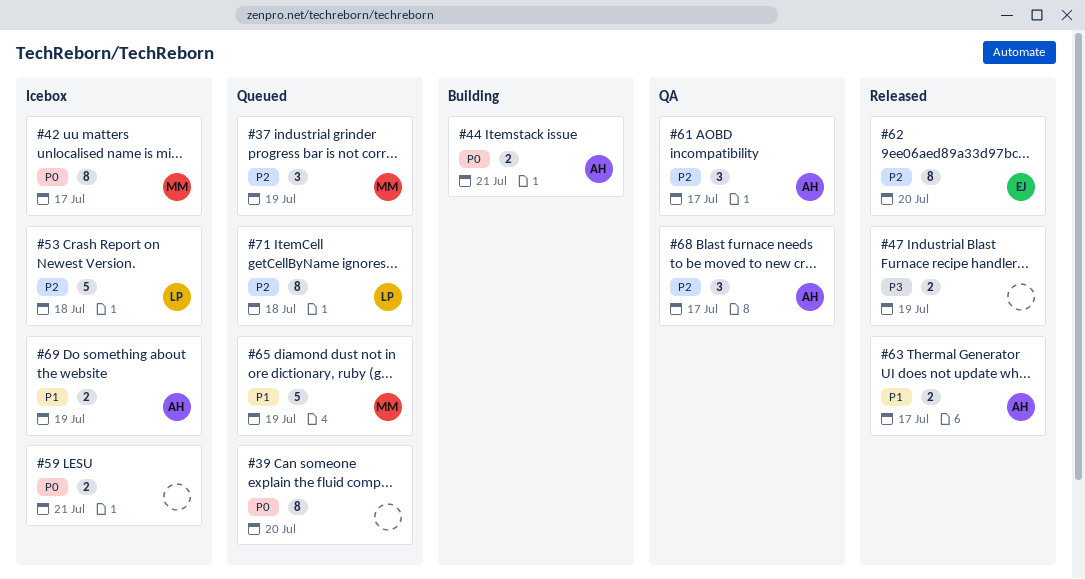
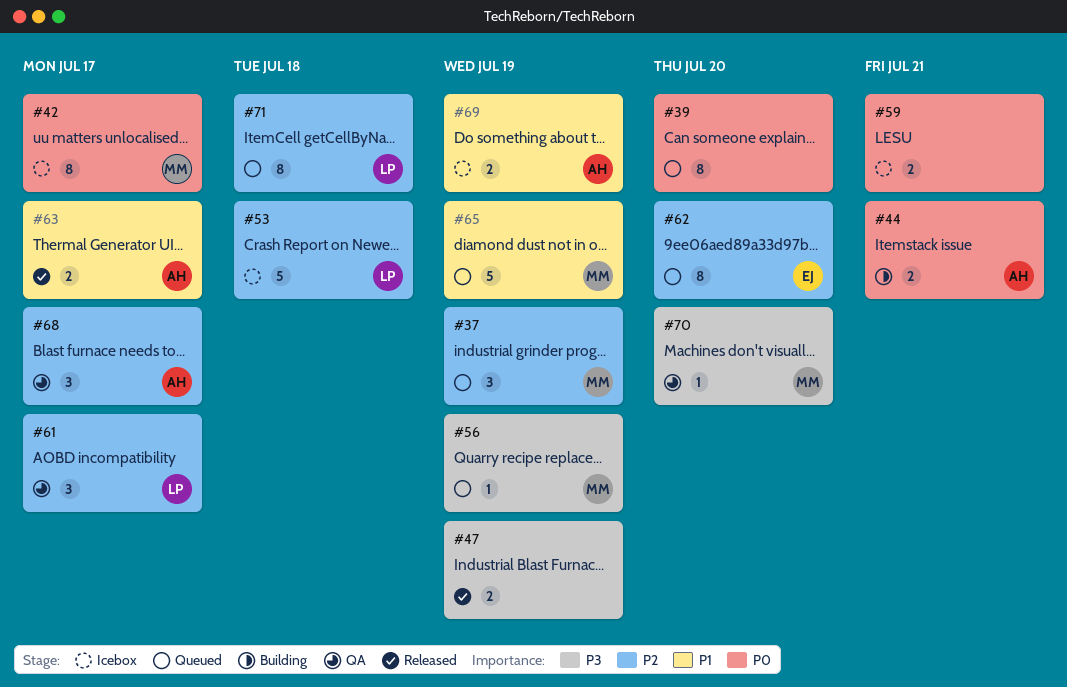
#56: none -> present
#61, owner: AH -> LP
#62, status: Released -> Queued
#70: none -> present

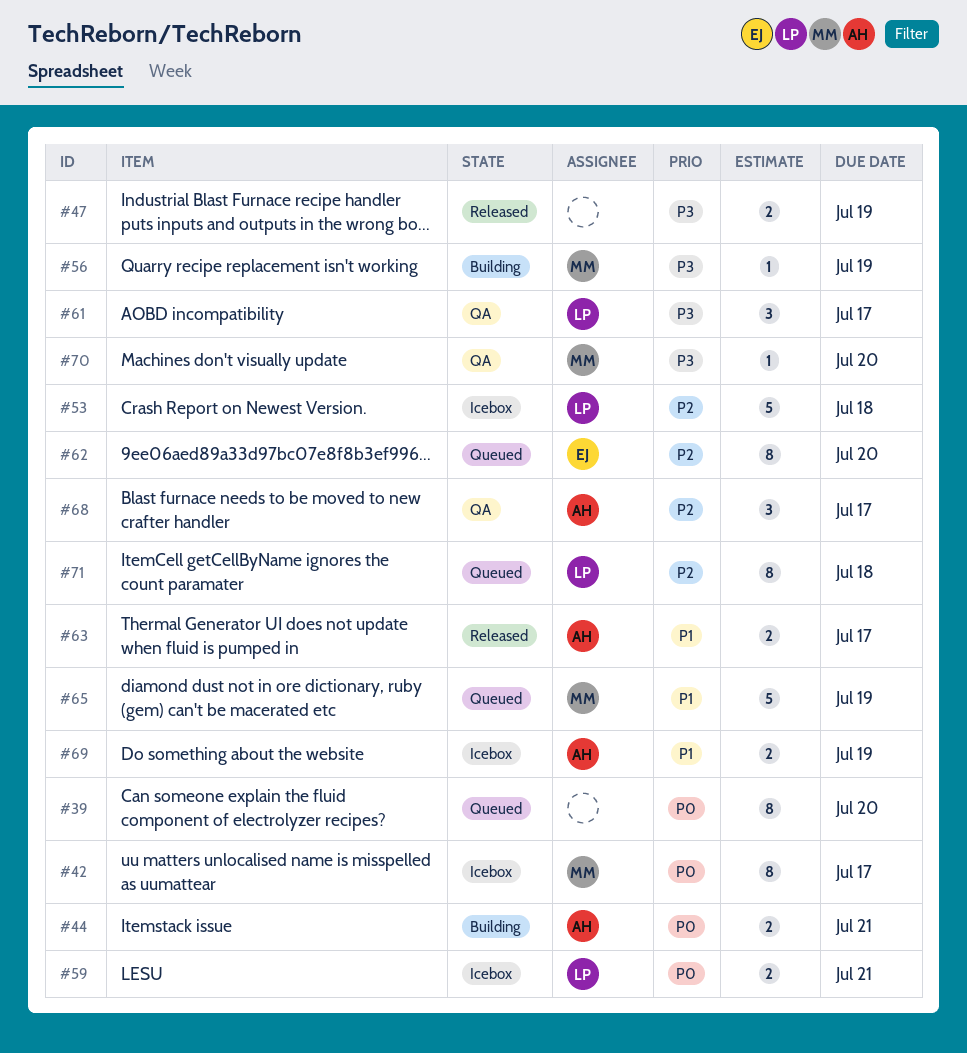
#37: present -> none
#56, status: Queued -> Building
#59, owner: none -> LP
#61, priority: P2 -> P3

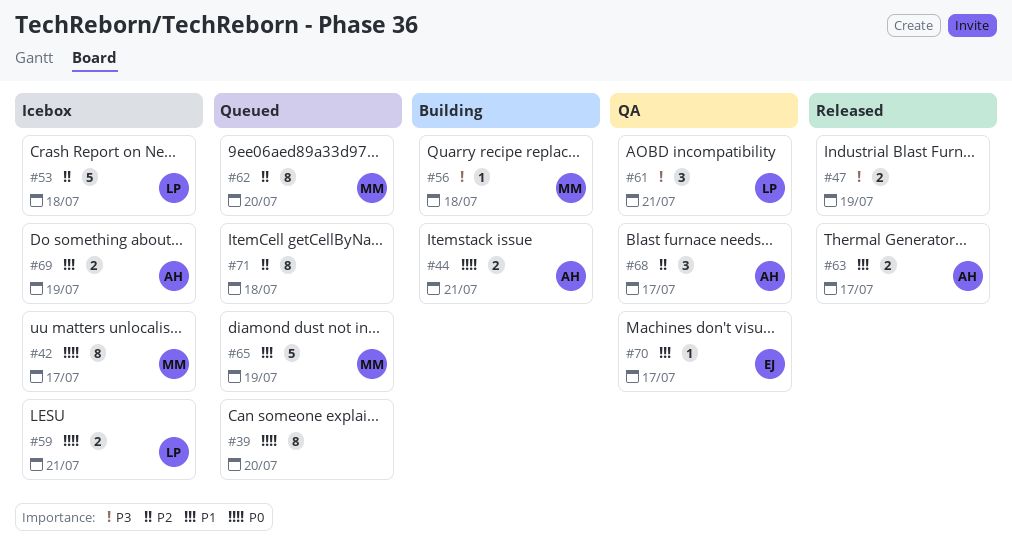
#56, due: Jul 19 -> Jul 18
#61, due: Jul 17 -> Jul 21
#62, owner: EJ -> MM
#70, owner: MM -> EJ
#70, priority: P3 -> P1
#70, due: Jul 20 -> Jul 17
#71, owner: LP -> none

